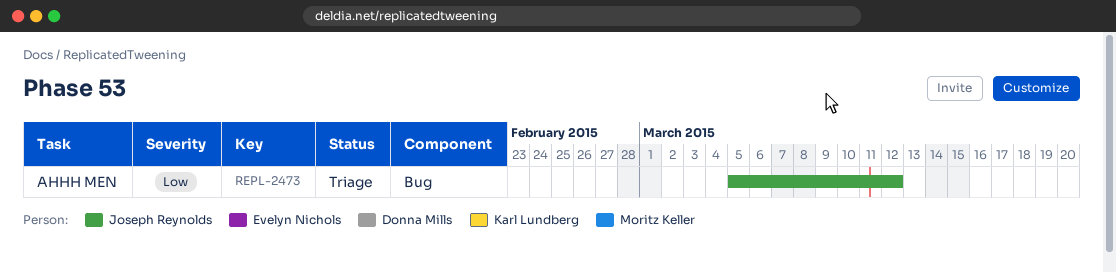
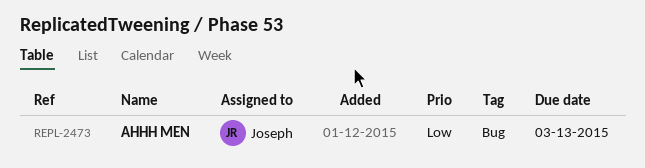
REPL-2473, due: Mar 12 -> Mar 13

